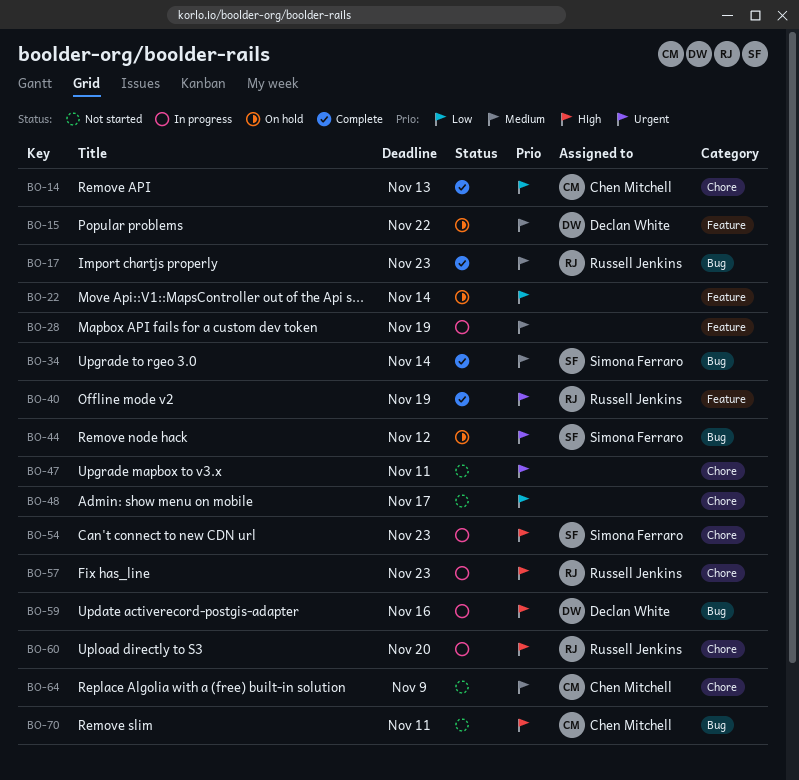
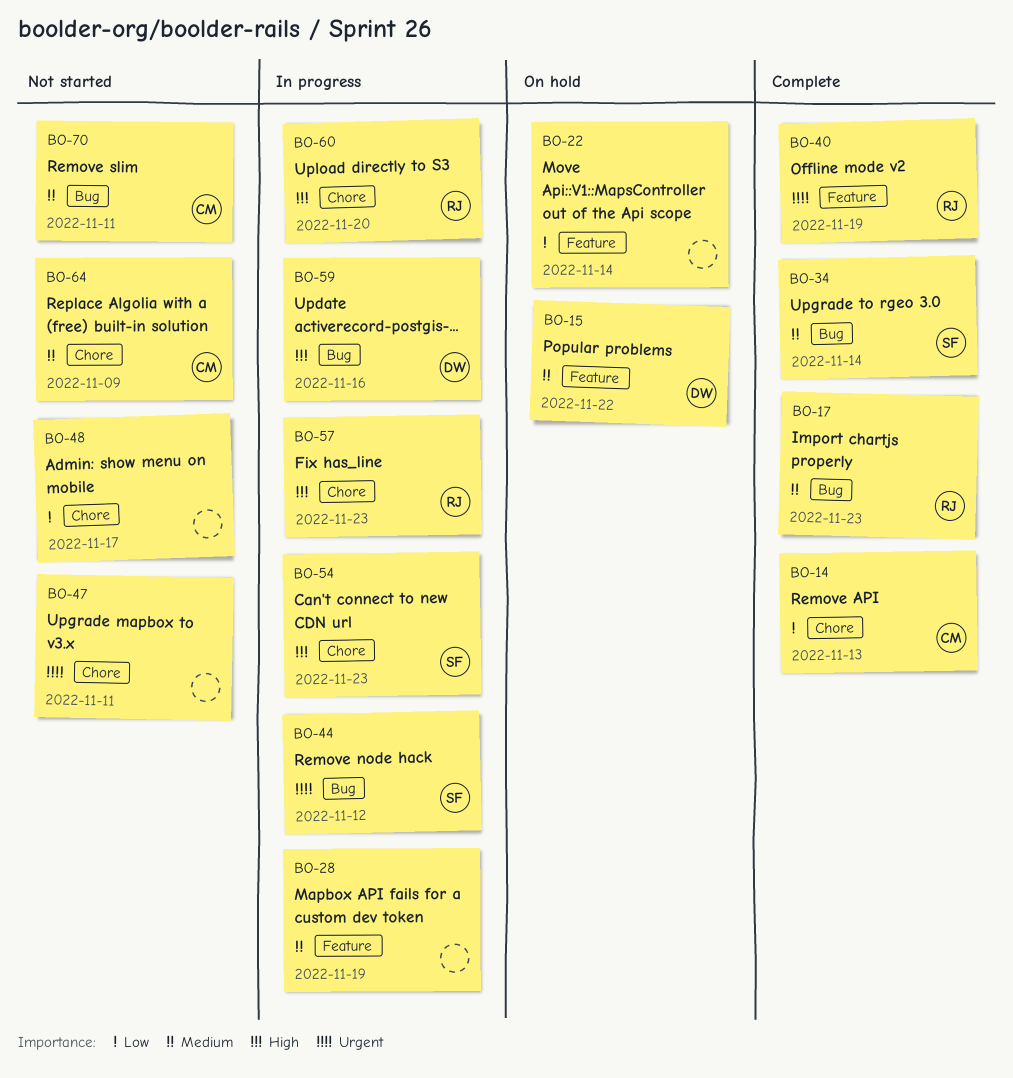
BO-44, status: On hold -> In progress
BO-70, priority: High -> Medium

